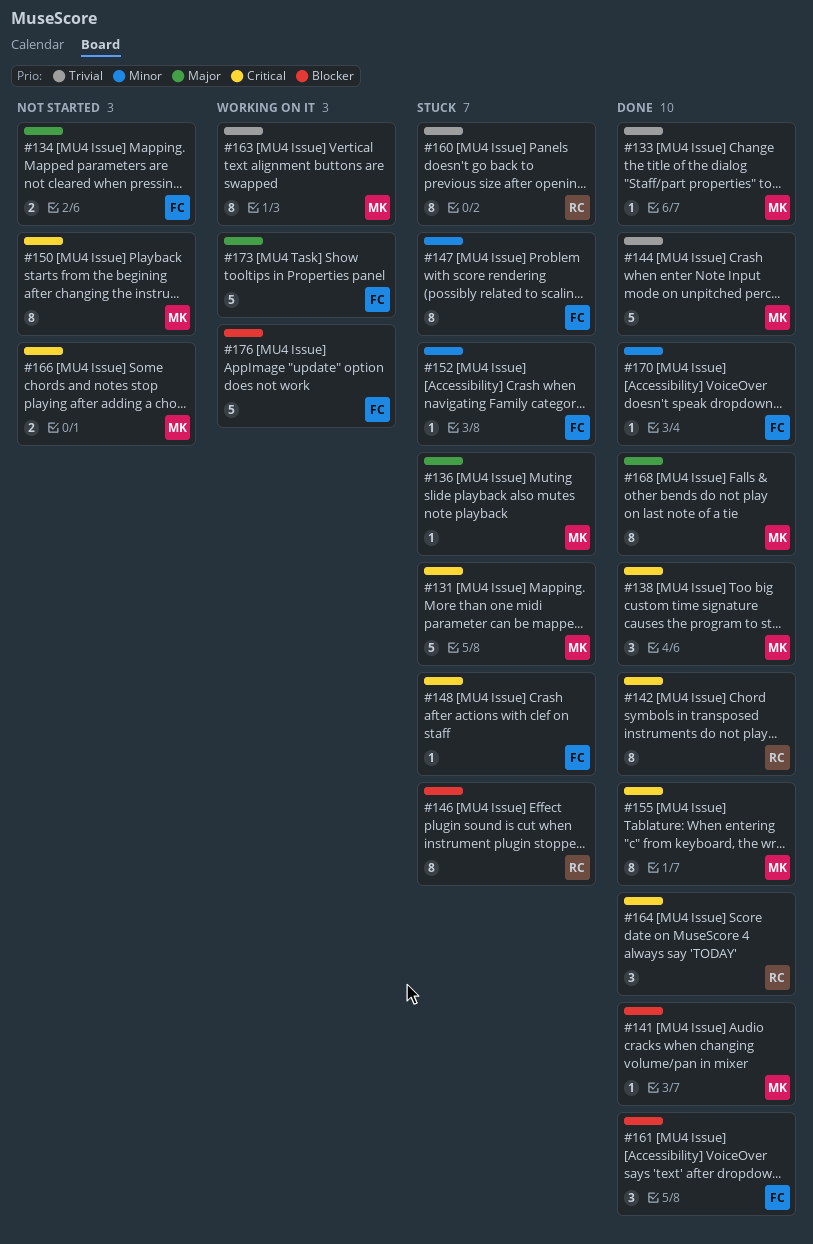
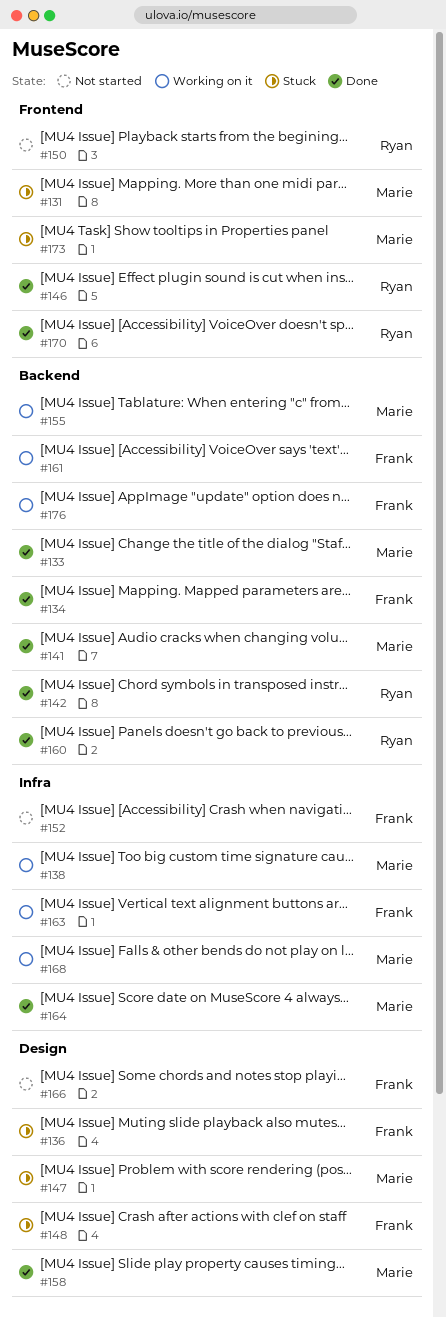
#134, status: Not started -> Done
#136, owner: Marie -> Frank
#138, status: Done -> Working on it
#144: present -> none
#146, status: Stuck -> Done
#147, owner: Frank -> Marie
#150, owner: Marie -> Ryan
#152, status: Stuck -> Not started
#155, status: Done -> Working on it
#158: none -> present
#160, status: Stuck -> Done
#161, status: Done -> Working on it
#163, owner: Marie -> Frank
#164, owner: Ryan -> Marie
#166, owner: Marie -> Frank
#168, status: Done -> Working on it
#170, owner: Frank -> Ryan
#173, status: Working on it -> Stuck
#173, owner: Frank -> Marie

